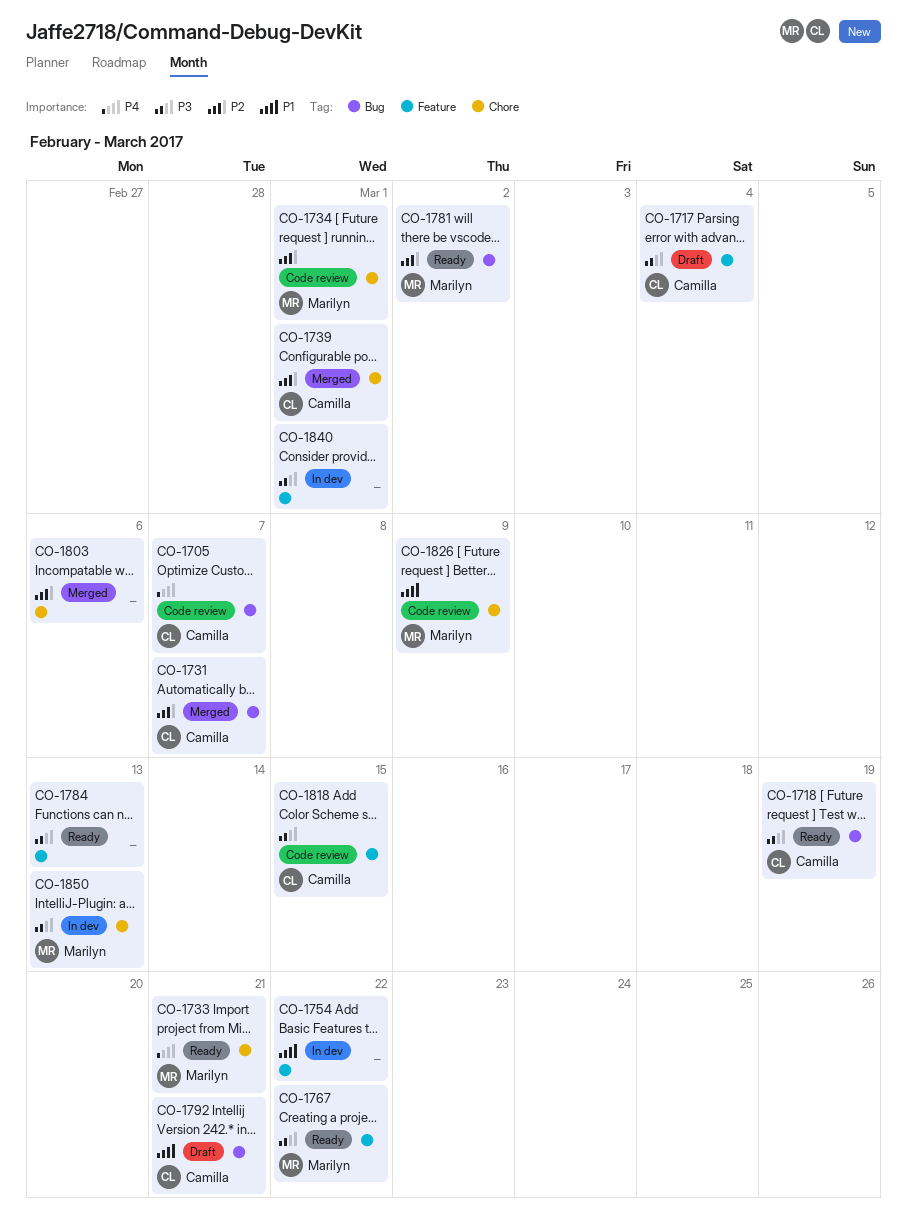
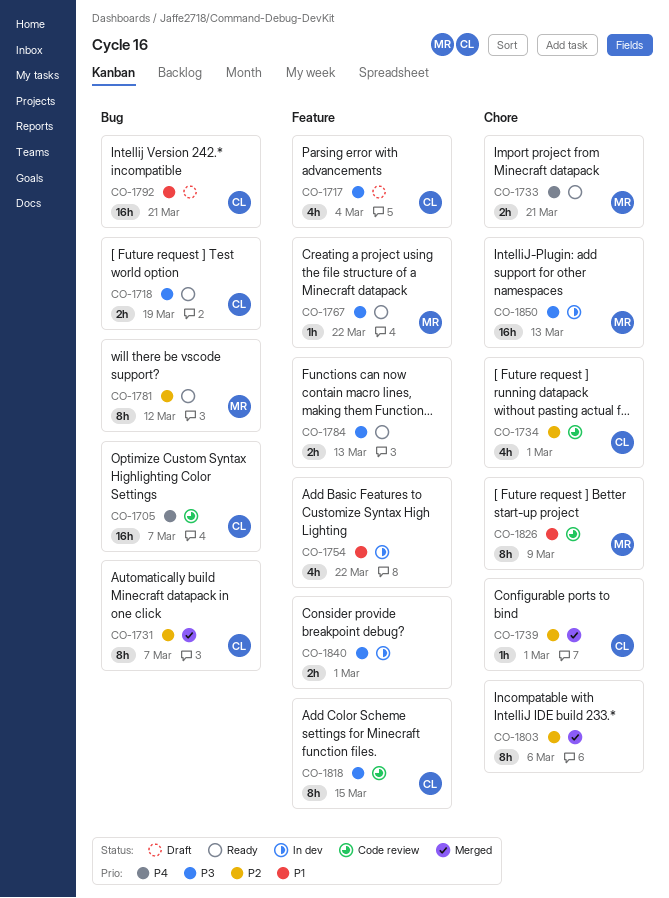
CO-1734, owner: Marilyn -> Camilla
CO-1781, due: Mar 2 -> Mar 12

